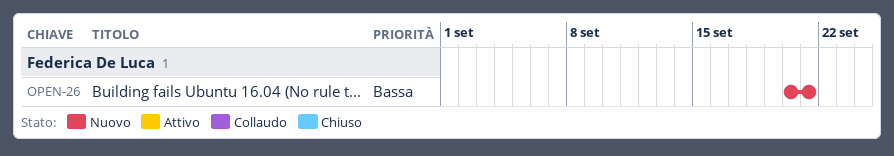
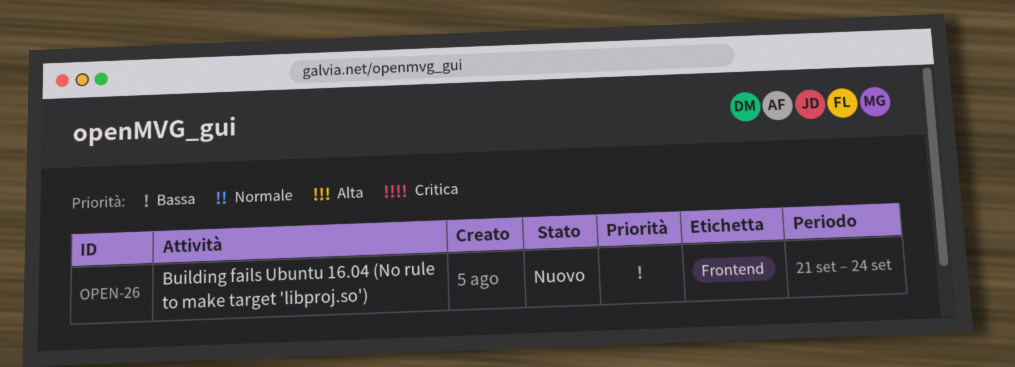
OPEN-26, start: Sep 20 -> Sep 21
OPEN-26, due: Sep 21 -> Sep 24

